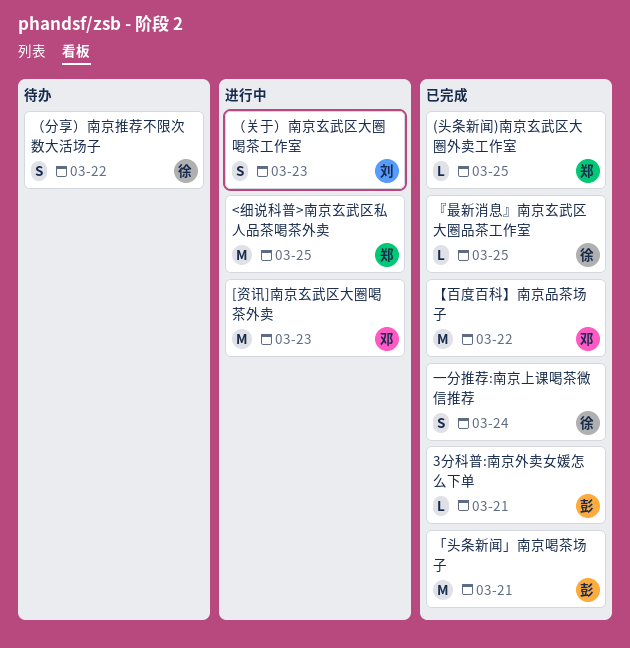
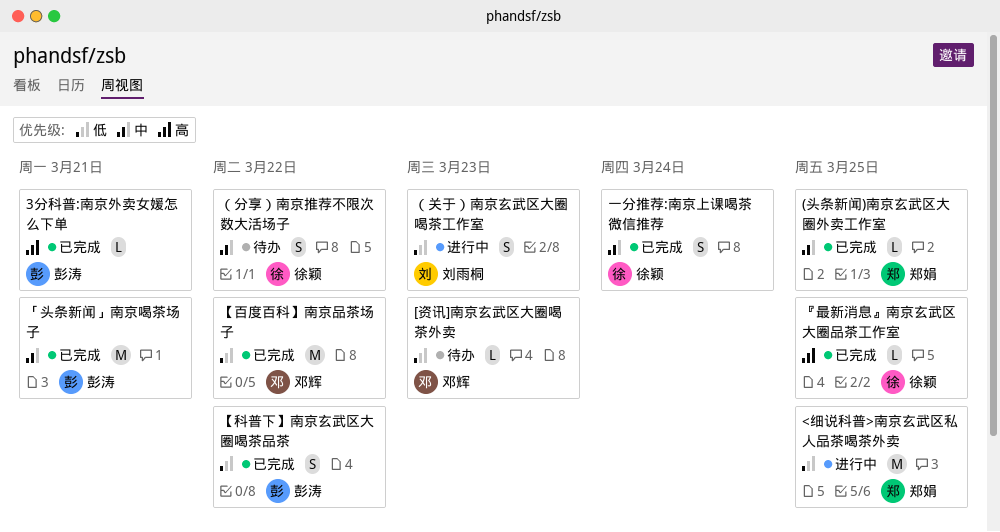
[资讯]南京玄武区大圈喝茶外卖, status: 进行中 -> 待办
[资讯]南京玄武区大圈喝茶外卖, estimate: M -> L
【科普下】南京玄武区大圈喝茶品茶: none -> present

